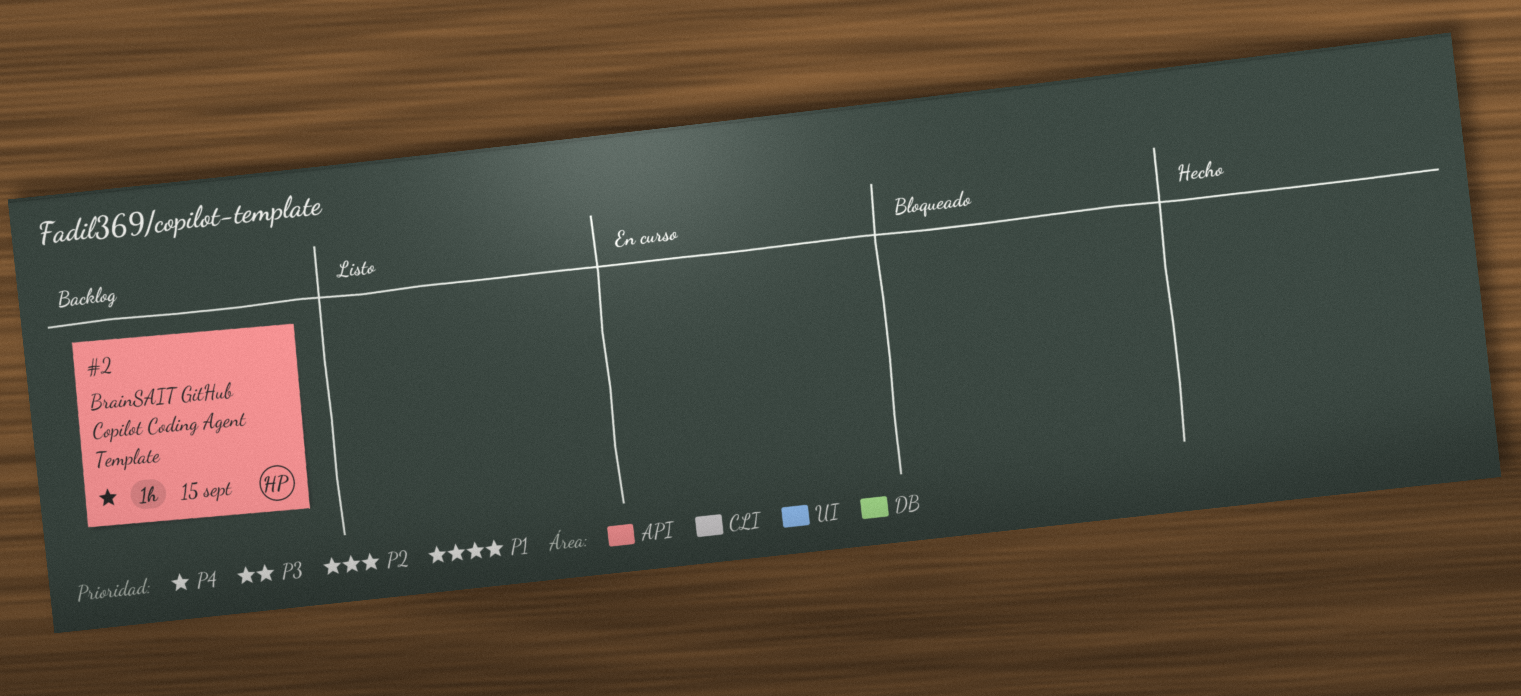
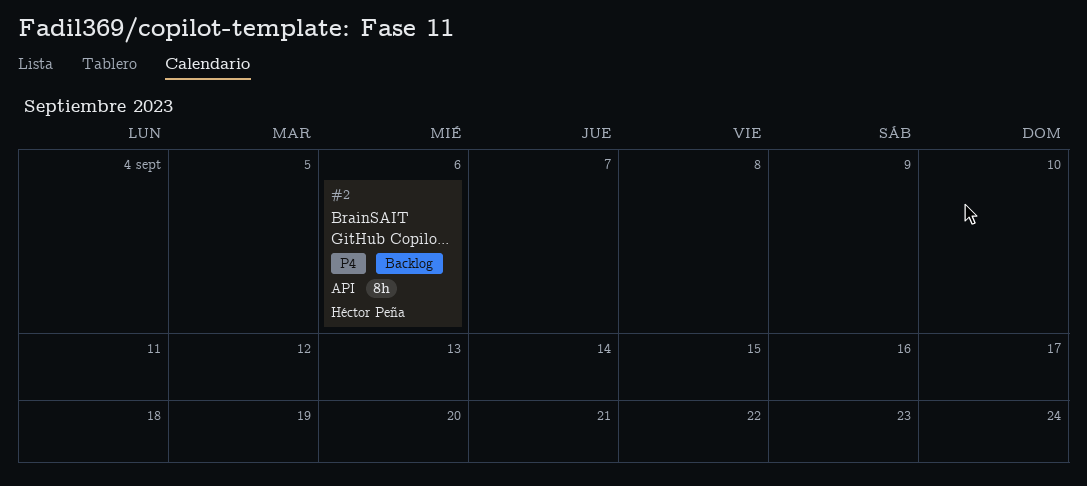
#2, estimate: 1h -> 8h
#2, due: Sep 15 -> Sep 6

